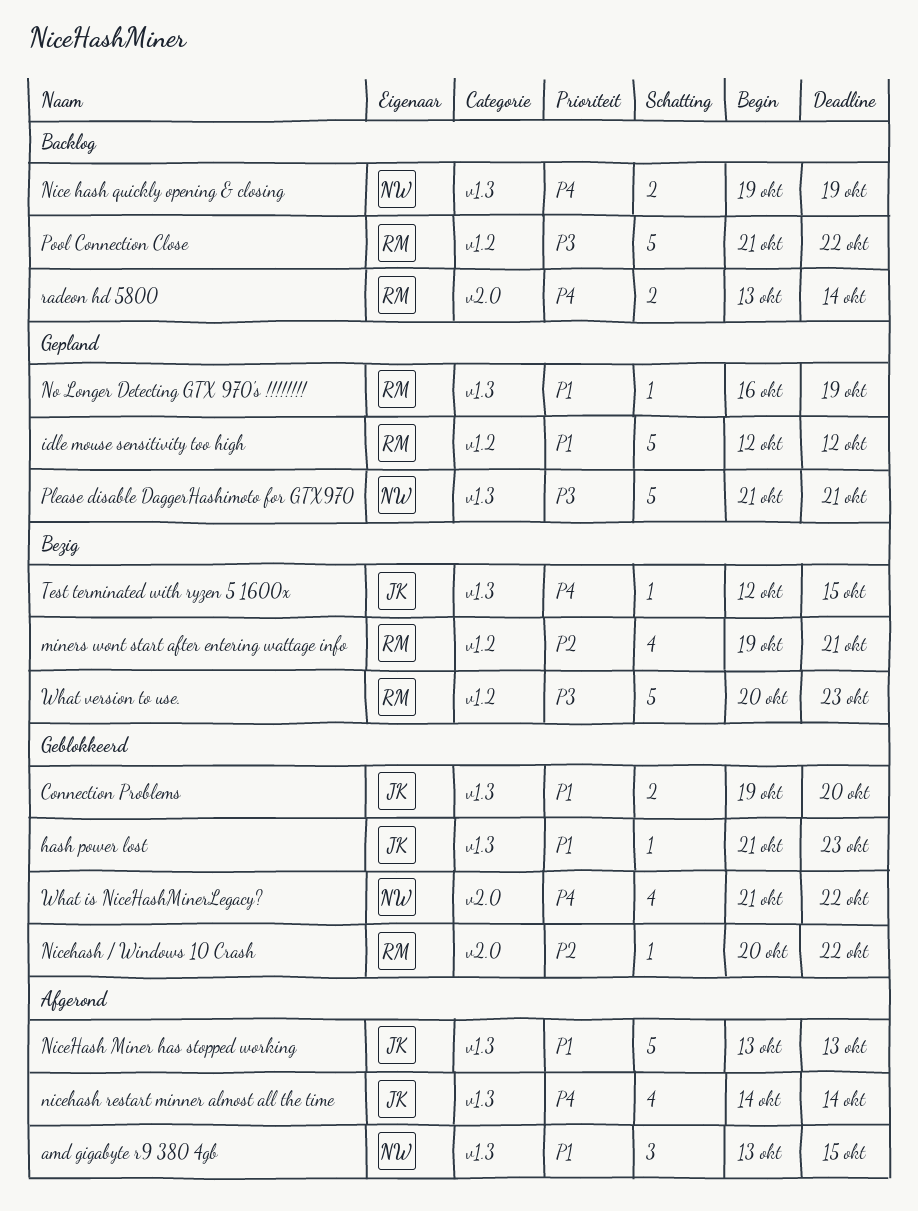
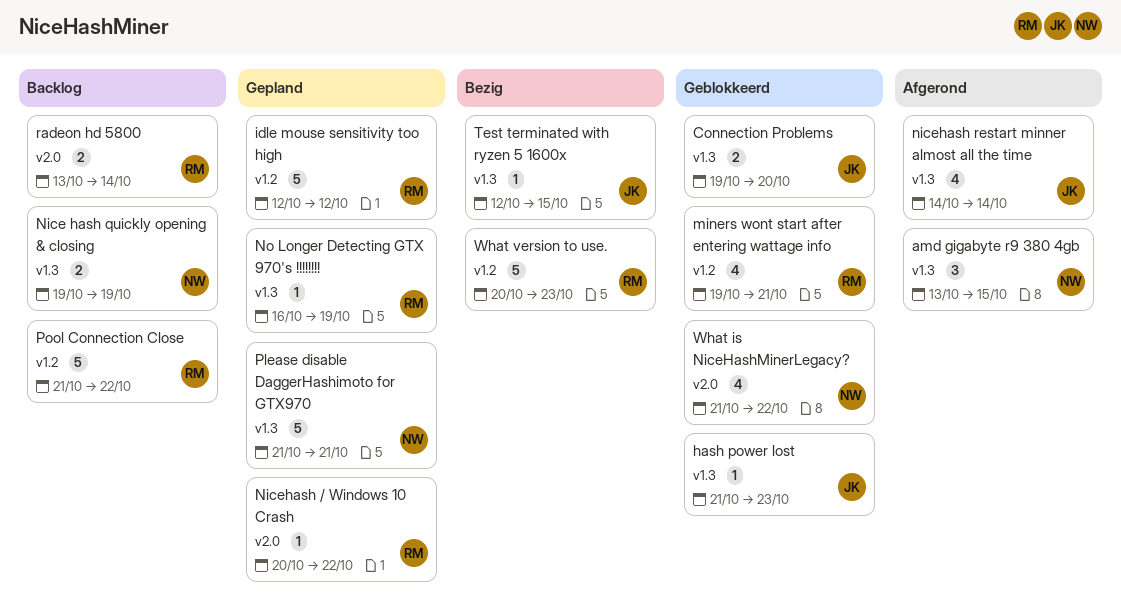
miners wont start after entering wattage info, status: Bezig -> Geblokkeerd
Nicehash / Windows 10 Crash, status: Geblokkeerd -> Gepland
NiceHash Miner has stopped working: present -> none

